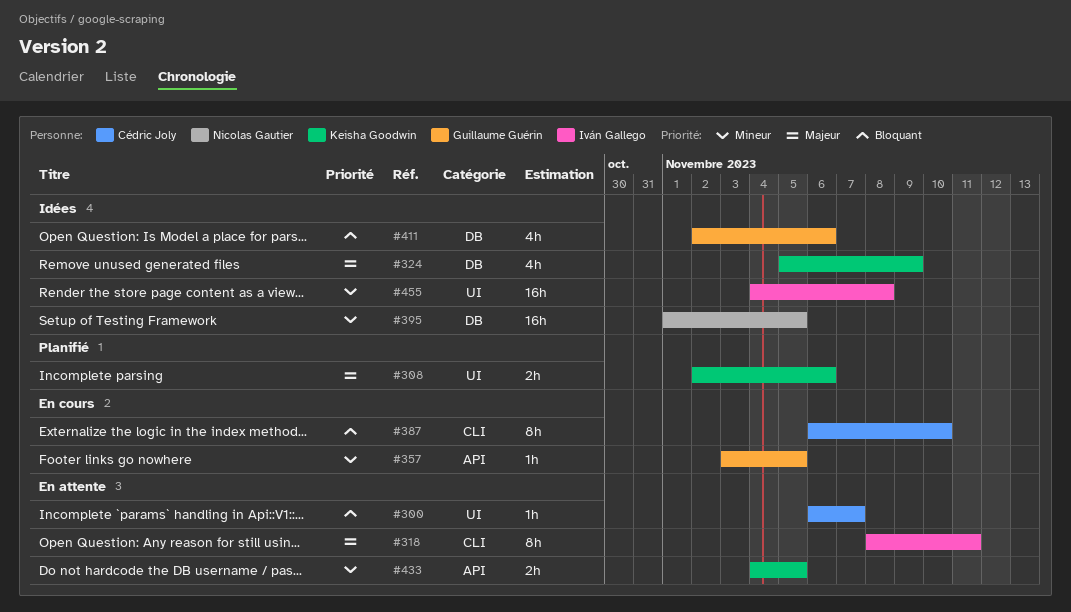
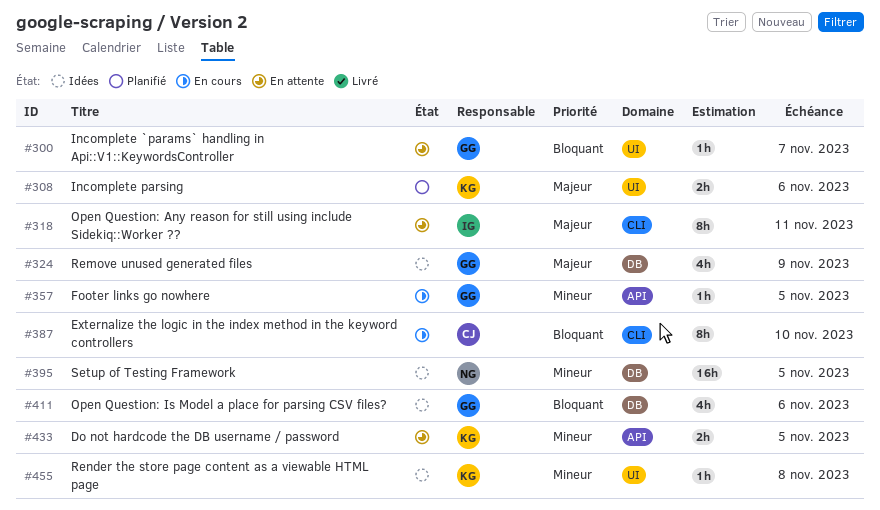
#300, owner: Cédric Joly -> Guillaume Guérin
#324, owner: Keisha Goodwin -> Guillaume Guérin
#455, owner: Iván Gallego -> Keisha Goodwin
#455, estimate: 16h -> 1h

